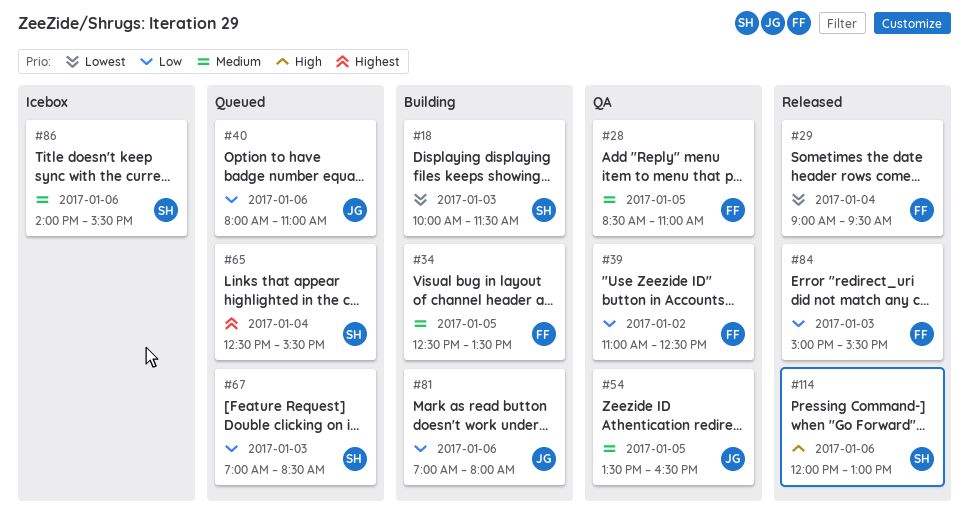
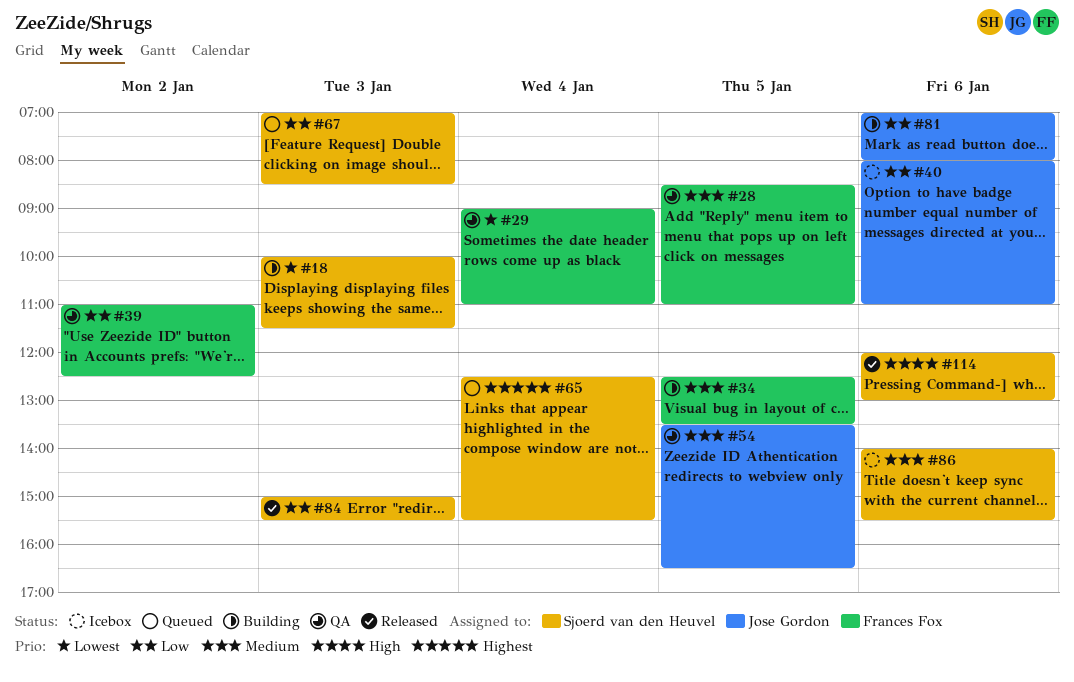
#29, status: Released -> QA
#29, ends: 09:30 -> 11:00
#40, status: Queued -> Icebox
#84, owner: Frances Fox -> Sjoerd van den Heuvel

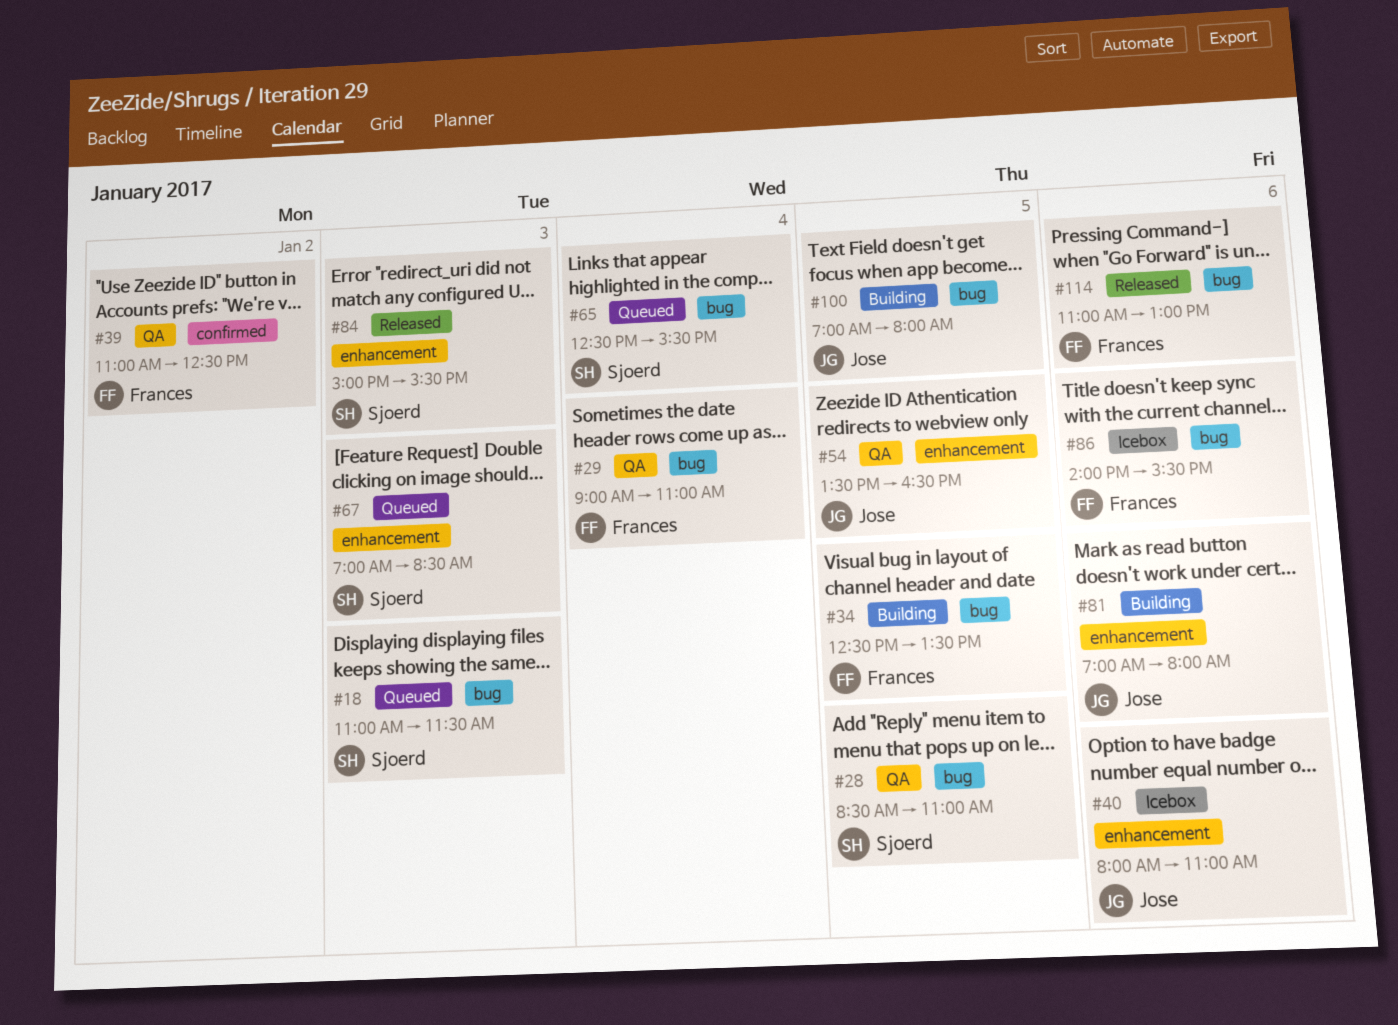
#18, status: Building -> Queued
#18, begins: 10:00 -> 11:00
#28, owner: Frances Fox -> Sjoerd van den Heuvel
#86, owner: Sjoerd van den Heuvel -> Frances Fox
#100: none -> present
#114, owner: Sjoerd van den Heuvel -> Frances Fox
#114, begins: 12:00 -> 11:00

